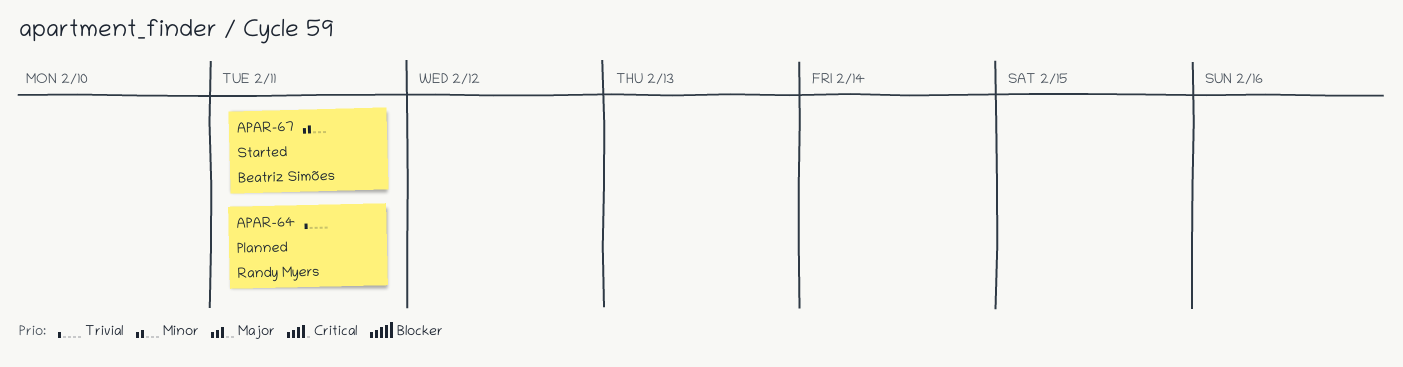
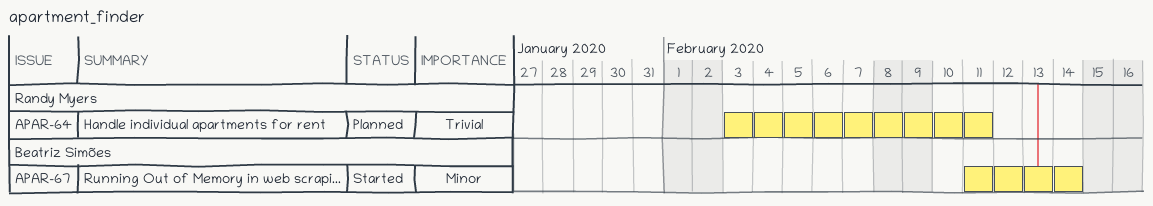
APAR-67, due: Feb 11 -> Feb 14

